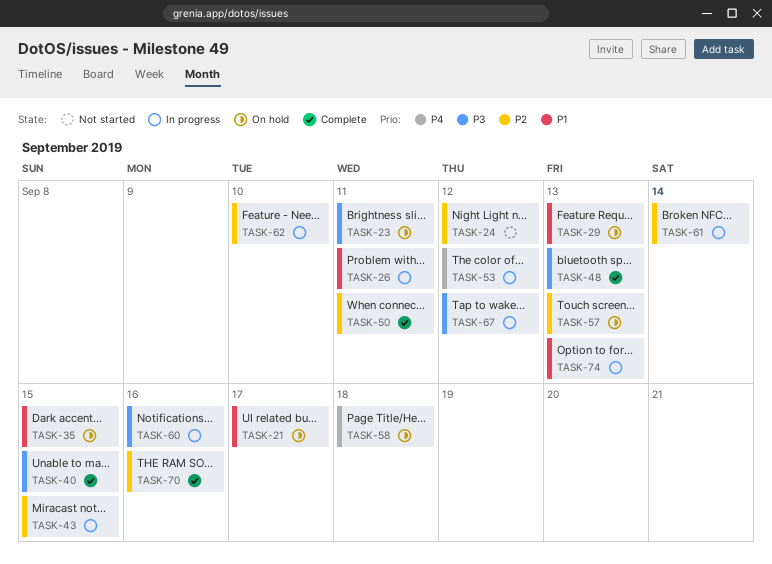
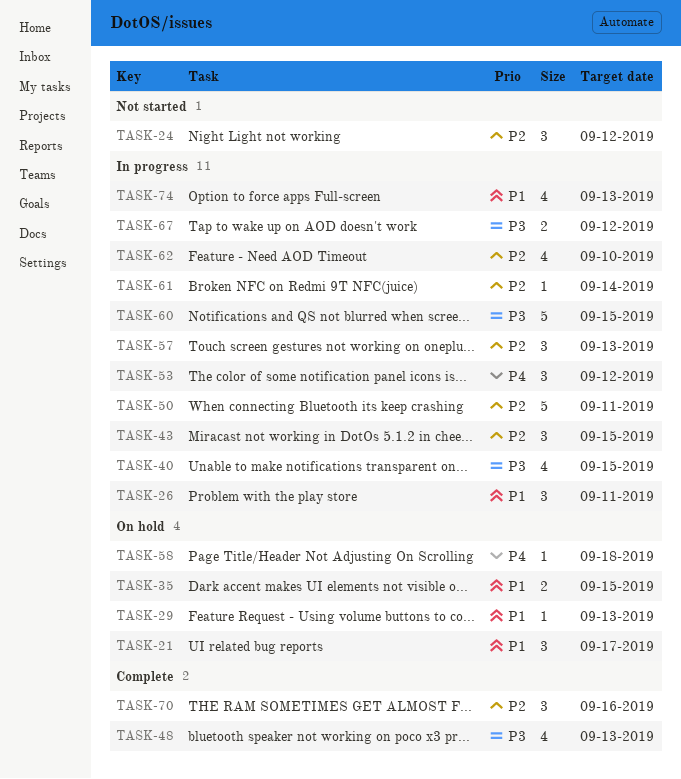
TASK-23: present -> none
TASK-40, status: Complete -> In progress
TASK-50, status: Complete -> In progress
TASK-57, status: On hold -> In progress
TASK-60, due: Sep 16 -> Sep 15

